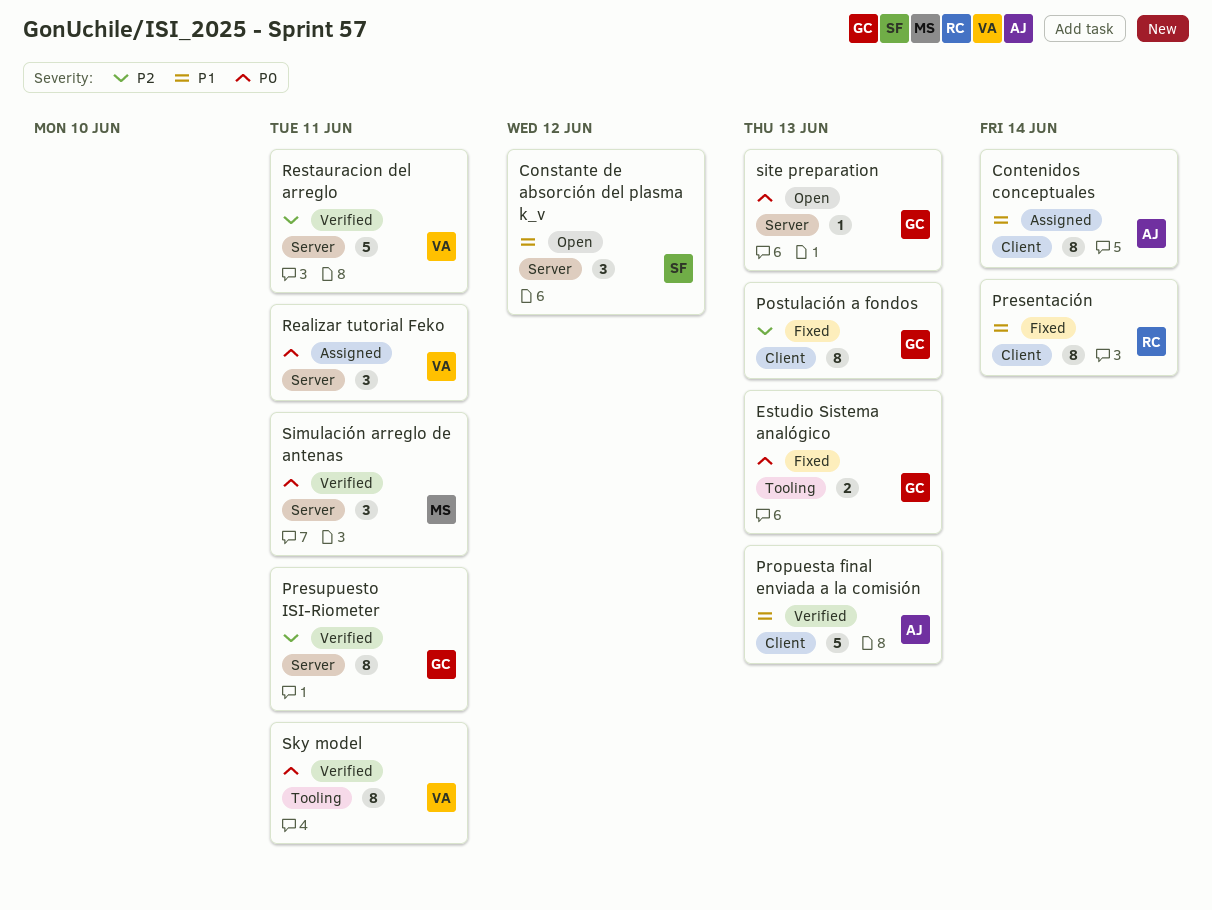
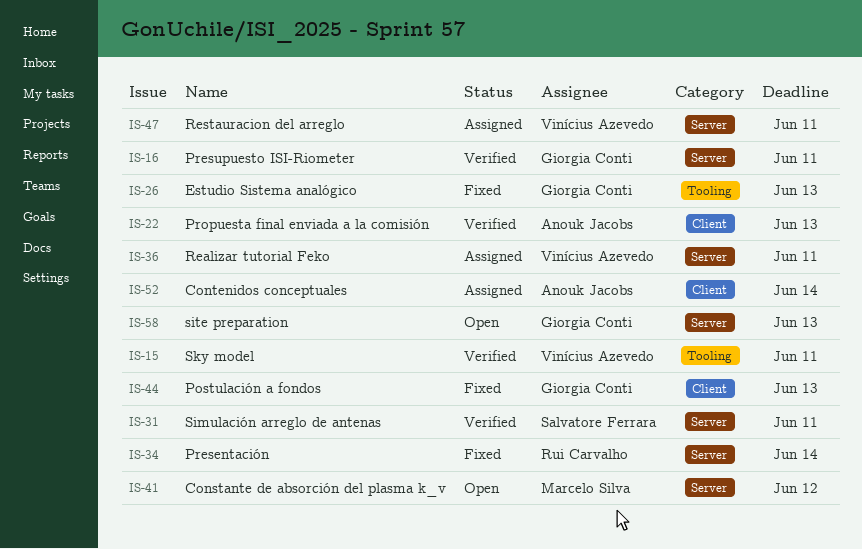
Constante de absorción del plasma k_v, owner: Salvatore Ferrara -> Marcelo Silva
Presentación, label: Client -> Server
Restauracion del arreglo, status: Verified -> Assigned
Simulación arreglo de antenas, owner: Marcelo Silva -> Salvatore Ferrara

